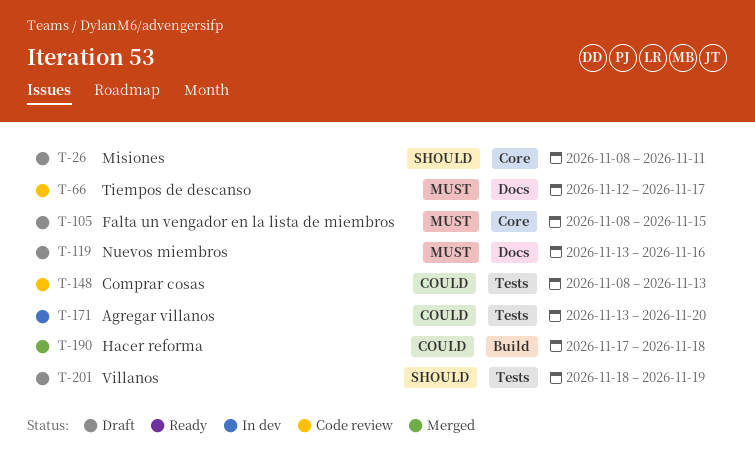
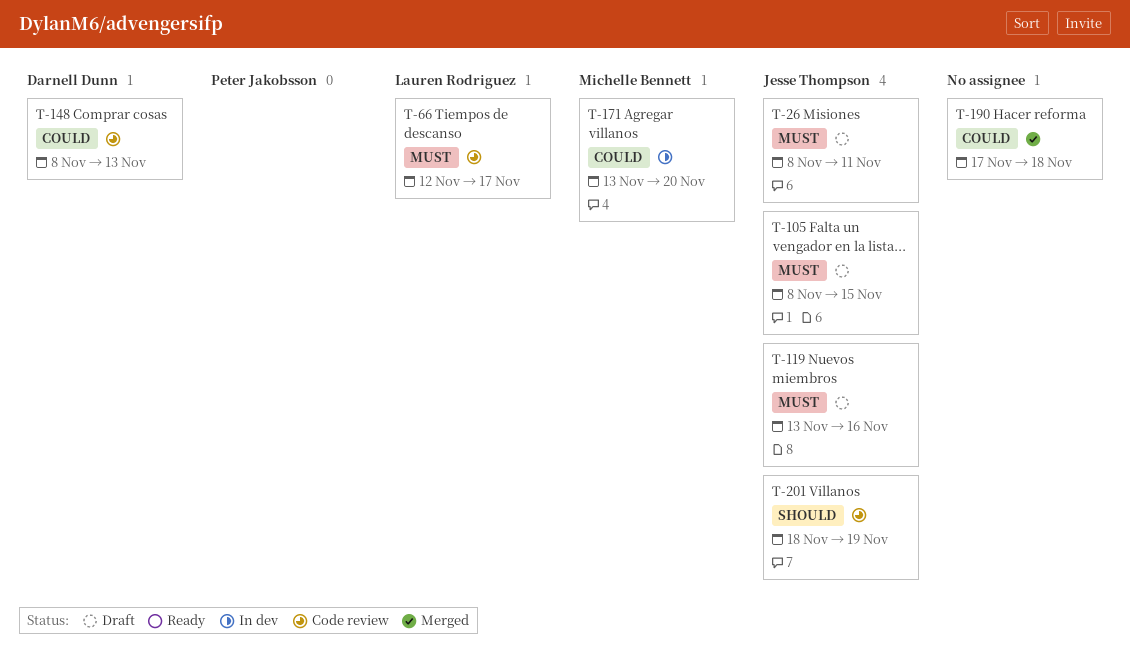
T-26, priority: Should -> Must
T-201, status: Draft -> Code review

